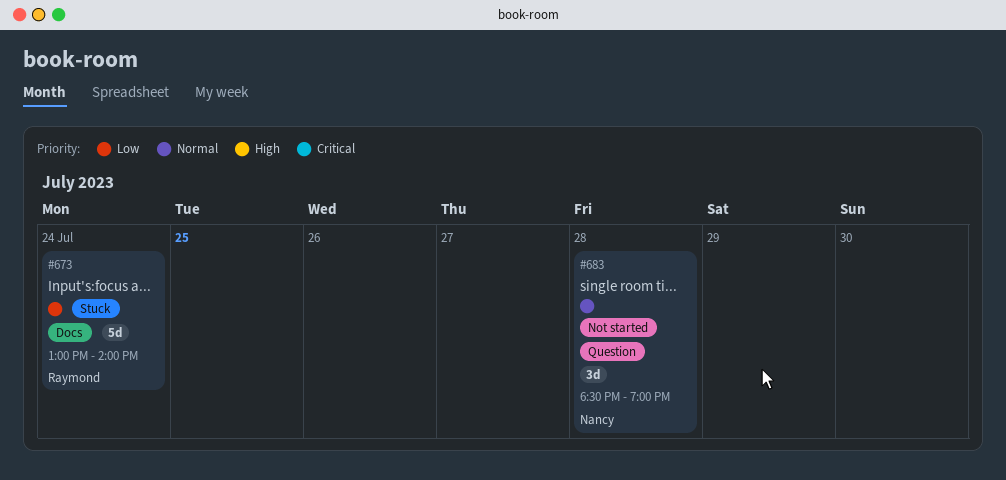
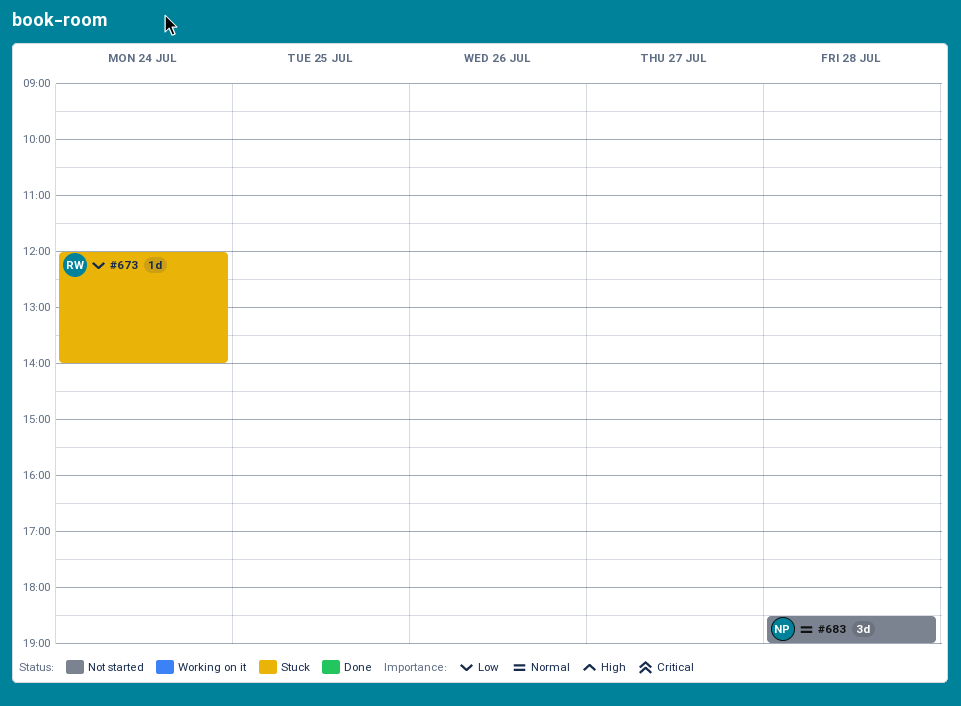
#673, estimate: 5d -> 1d
#673, begins: 13:00 -> 12:00

